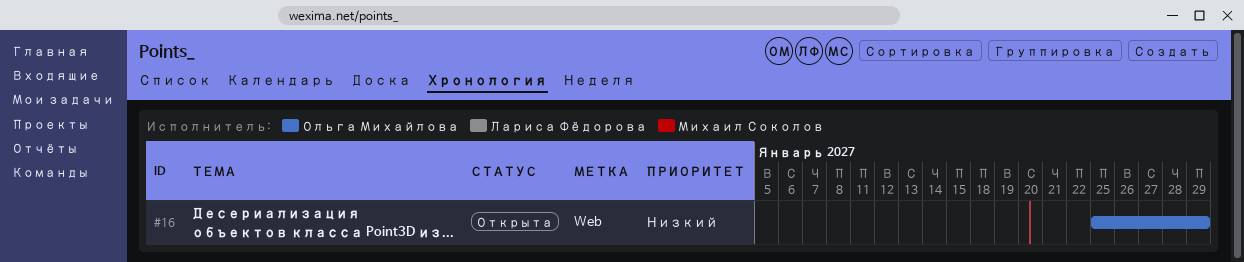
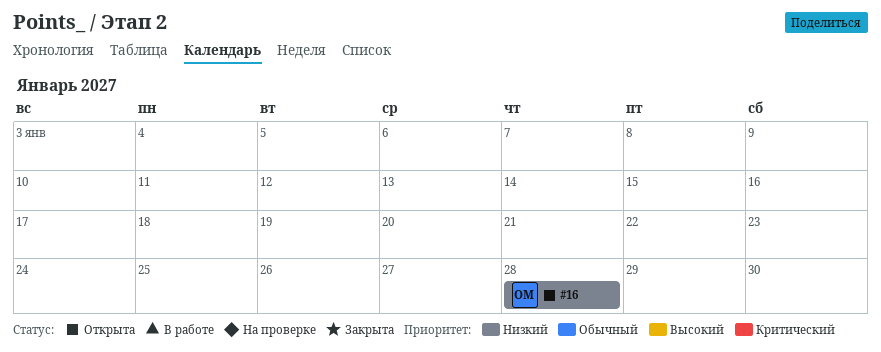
#16, start: Jan 25 -> Jan 28
#16, due: Jan 29 -> Jan 28

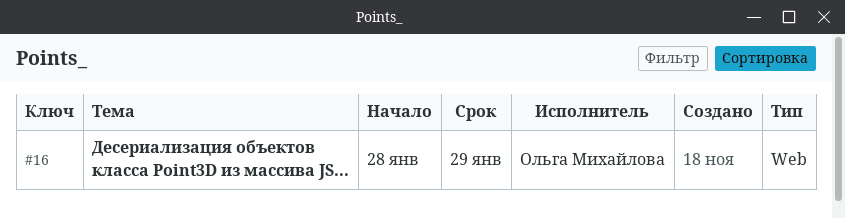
#16, due: Jan 28 -> Jan 29

